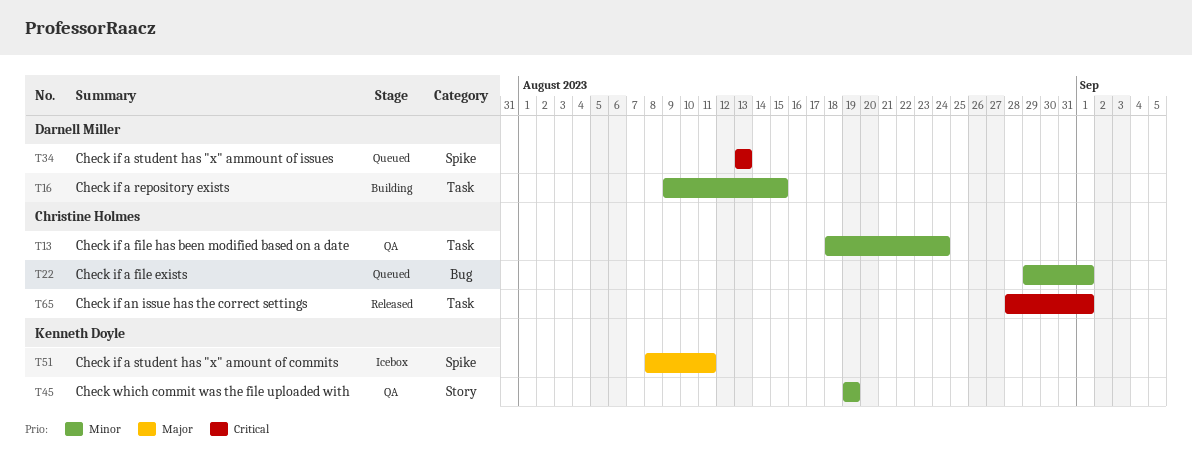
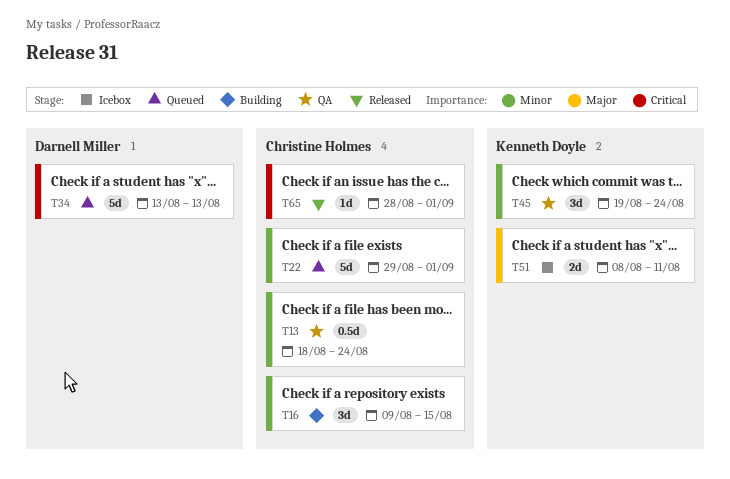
T16, owner: Darnell Miller -> Christine Holmes
T45, due: Aug 19 -> Aug 24

